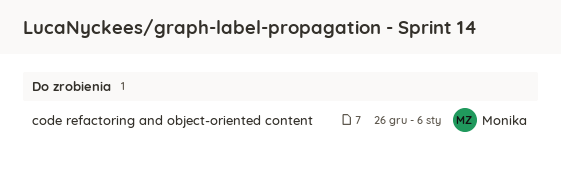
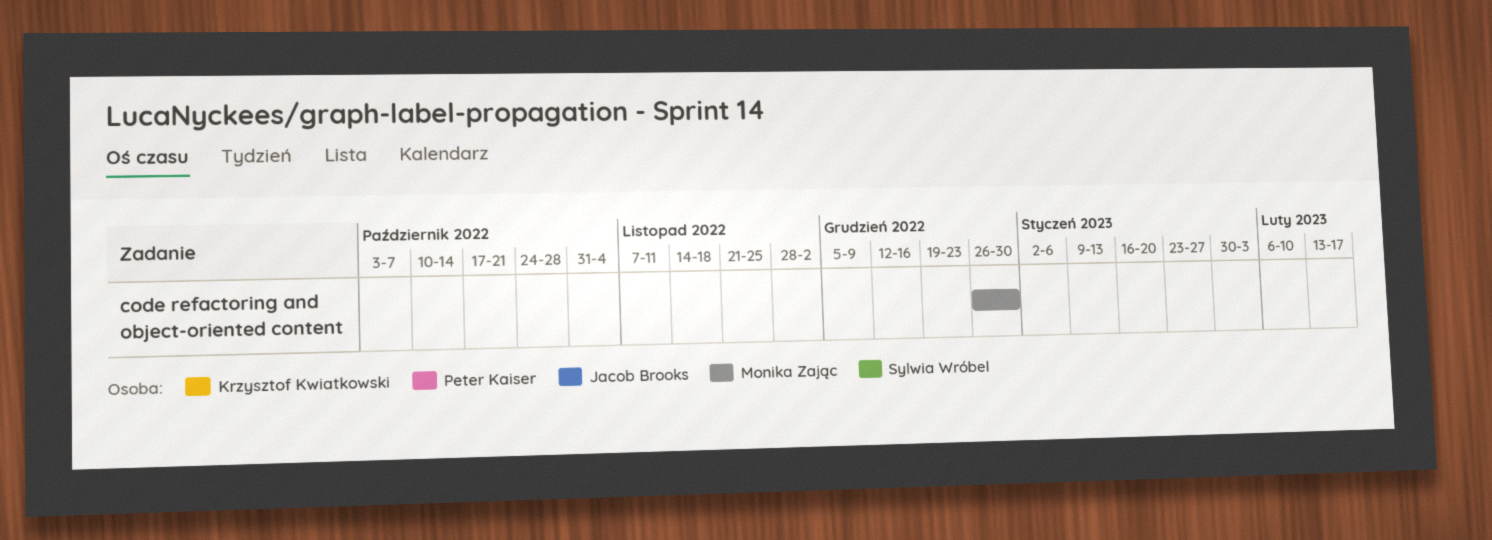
code refactoring and object-oriented content, due: Jan 6 -> Dec 30

